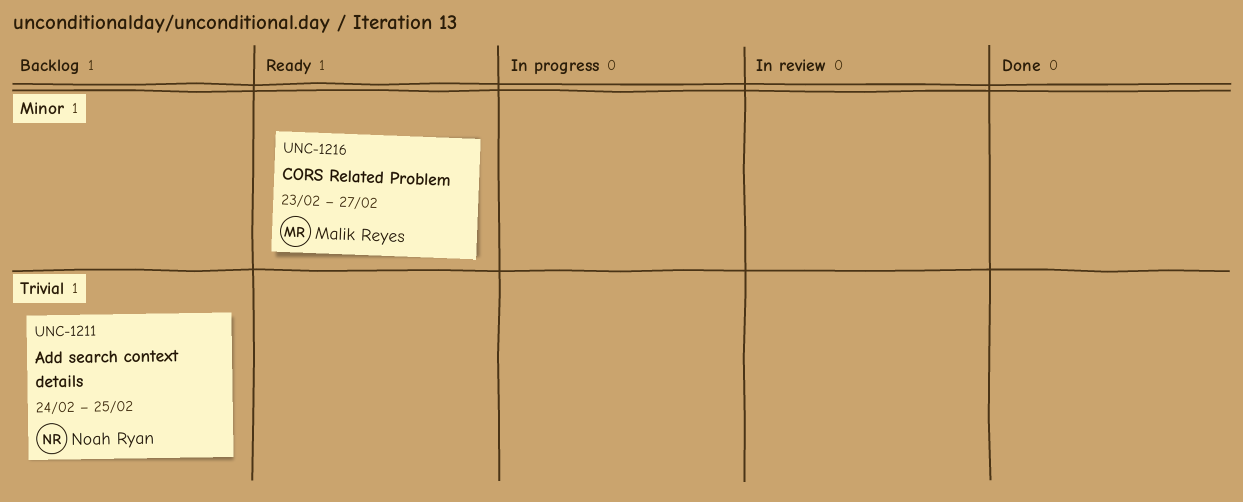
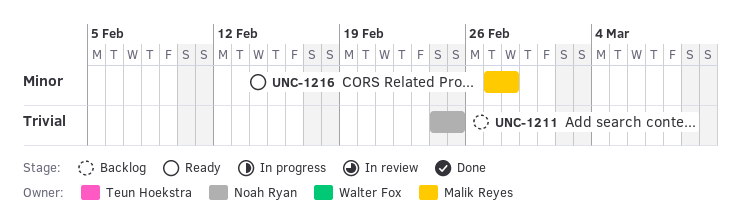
UNC-1216, start: Feb 23 -> Feb 27
UNC-1216, due: Feb 27 -> Feb 28

